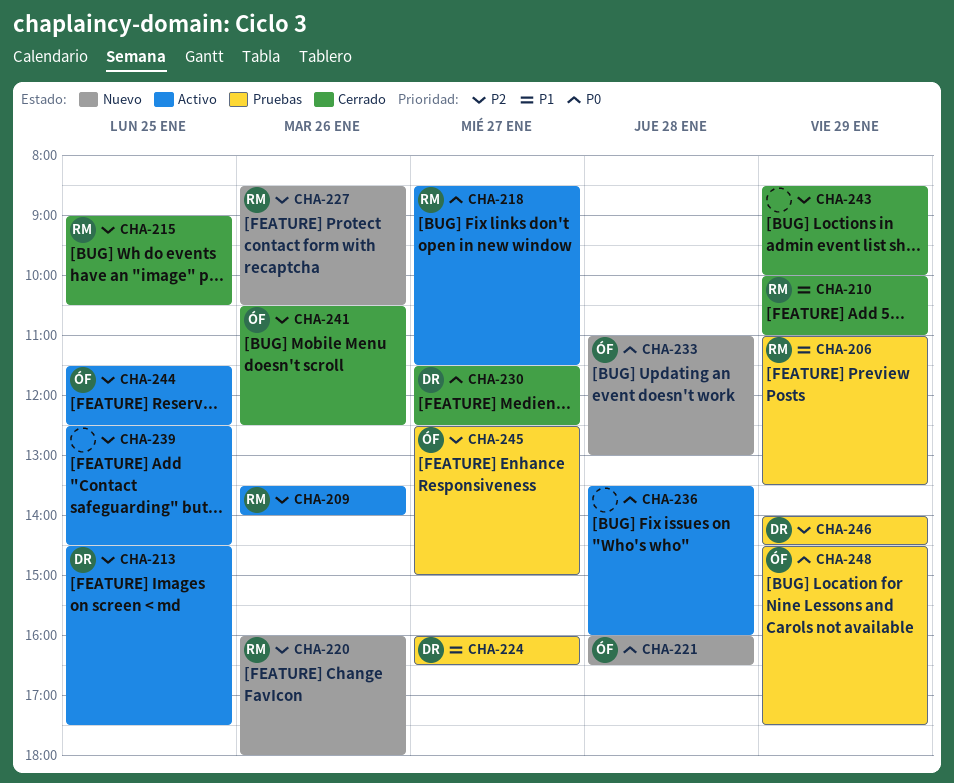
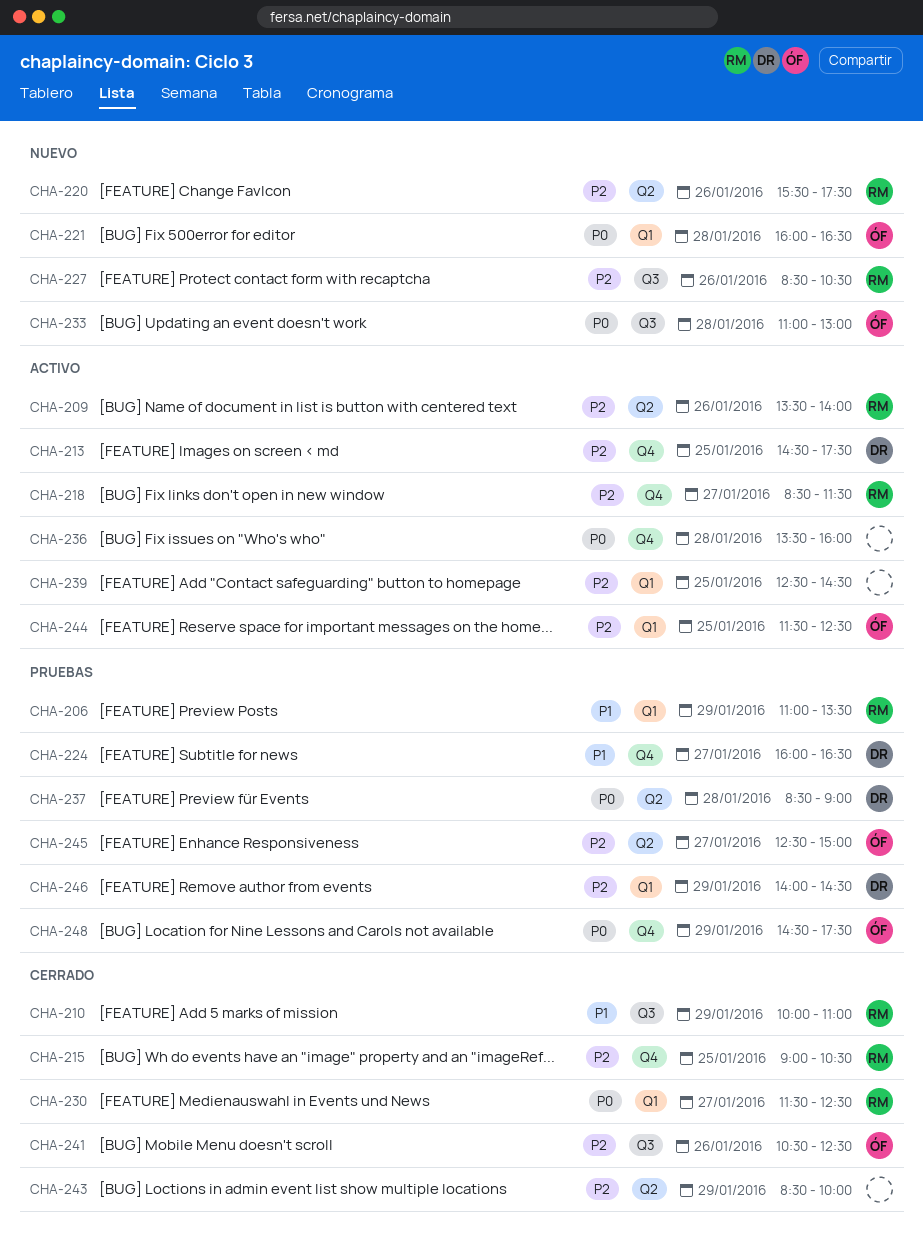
CHA-218, priority: P0 -> P2
CHA-220, begins: 16:00 -> 15:30
CHA-220, ends: 18:00 -> 17:30
CHA-230, owner: DR -> RM
CHA-237: none -> present

